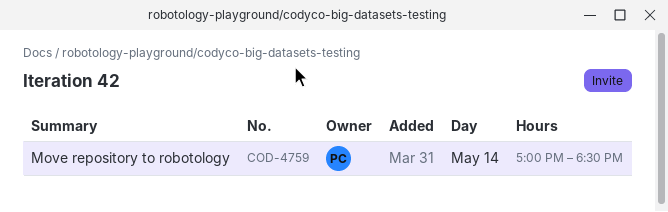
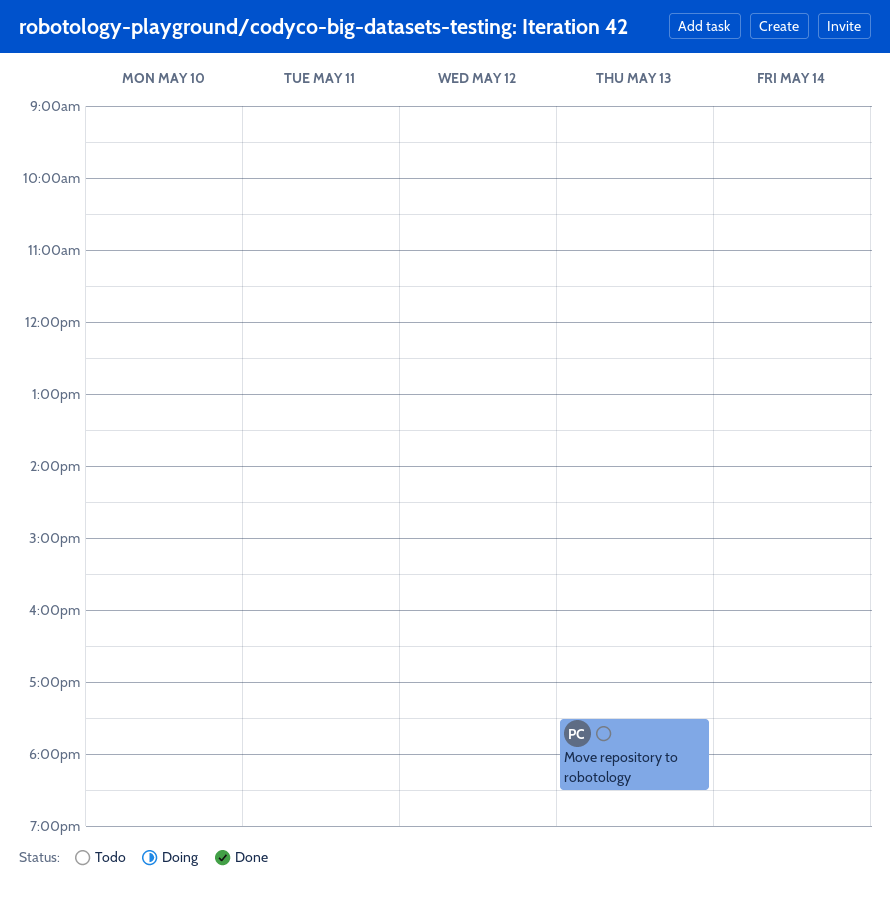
Move repository to robotology, day: May 14 -> May 13
Move repository to robotology, begins: 17:00 -> 17:30

